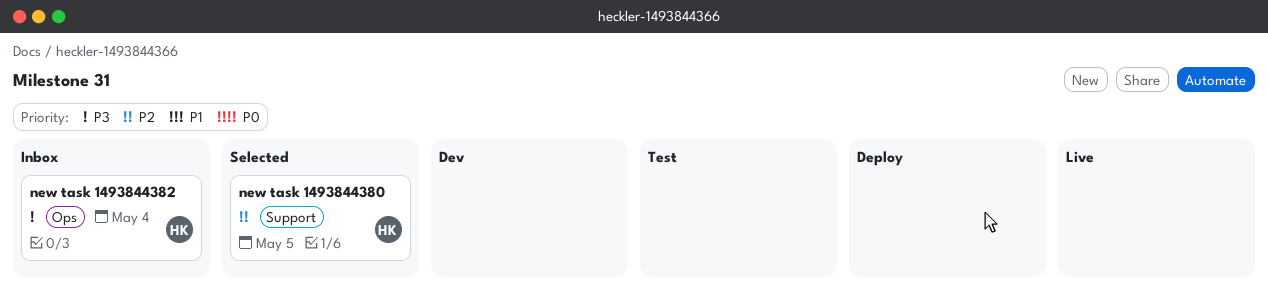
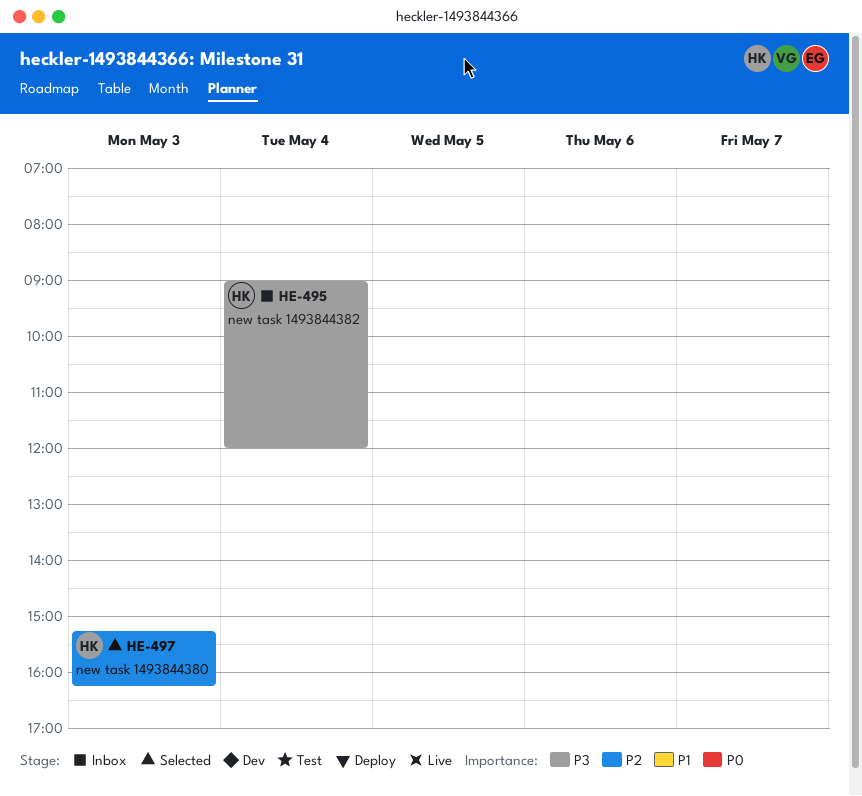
new task 1493844380, day: May 5 -> May 3

